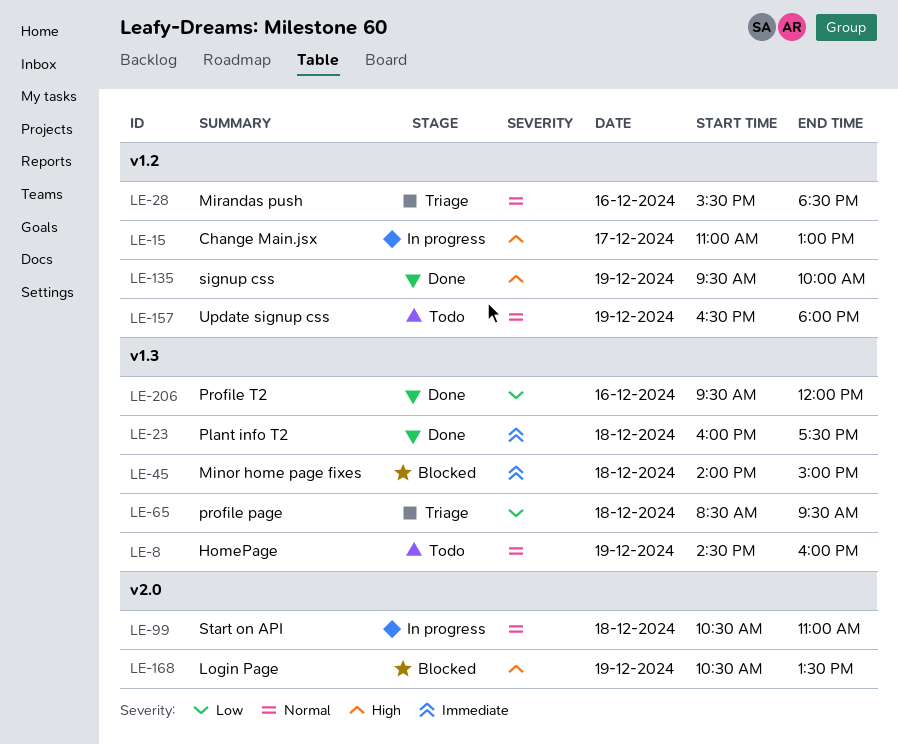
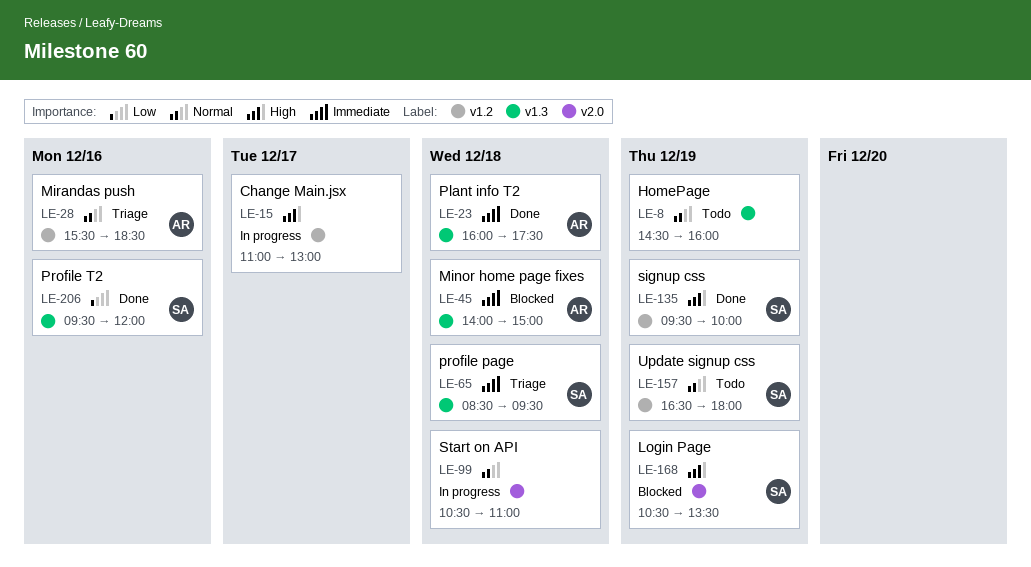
LE-65, priority: Low -> Immediate

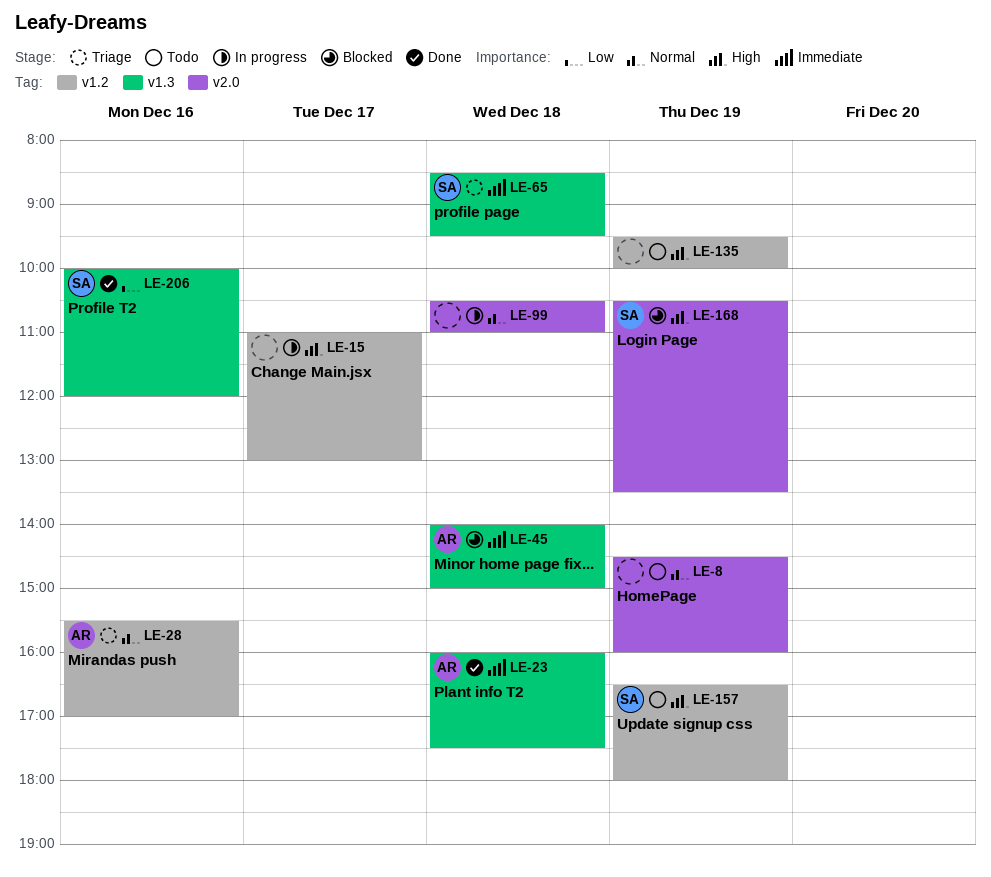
LE-8, label: v1.3 -> v2.0
LE-28, ends: 18:30 -> 17:00
LE-135, status: Done -> Todo
LE-135, owner: SA -> none
LE-157, priority: Normal -> High
LE-206, begins: 09:30 -> 10:00

